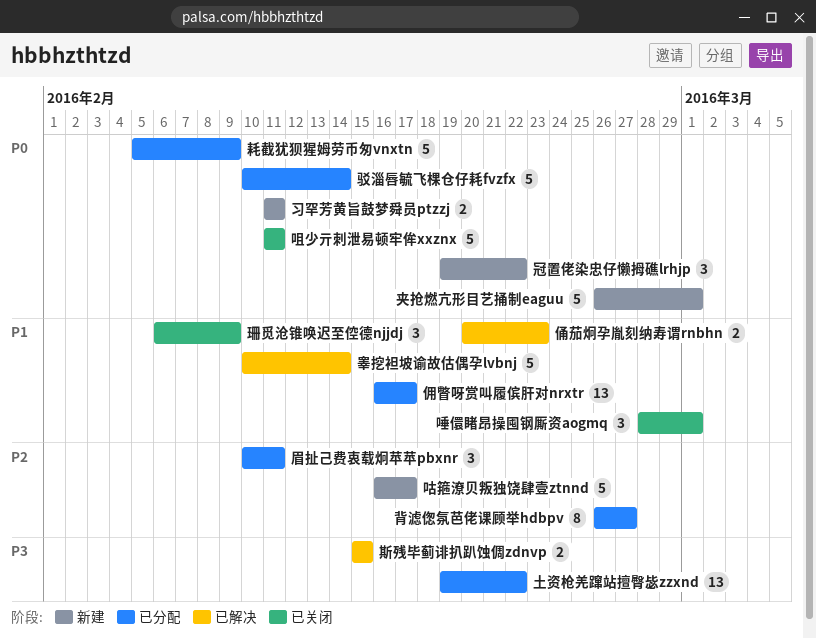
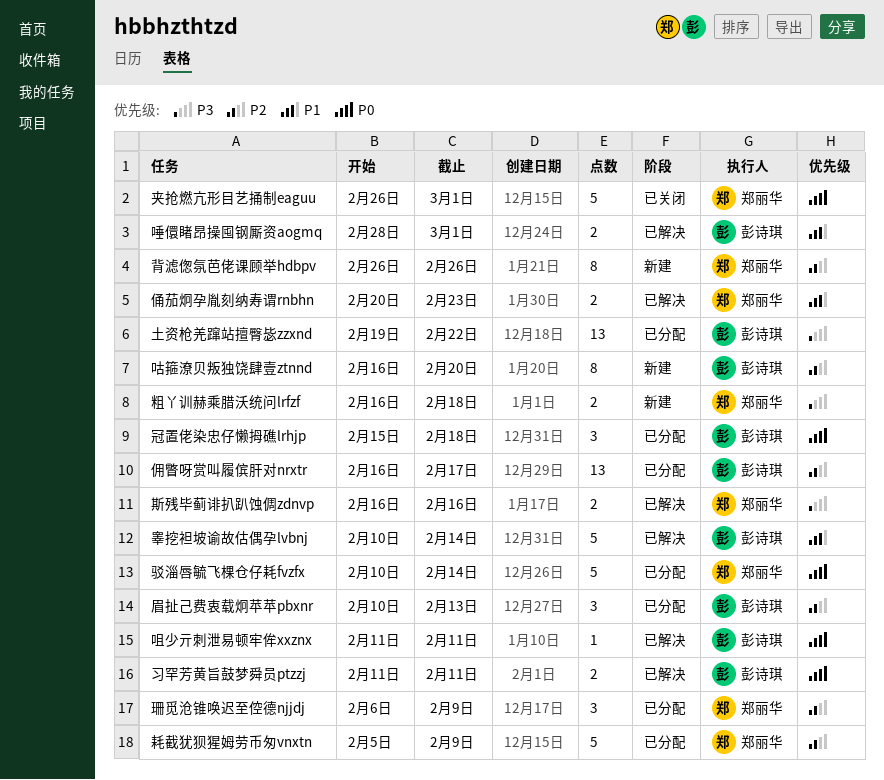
习罕芳黄旨鼓梦舜员ptzzj, status: 新建 -> 已解决
佣瞥呀赏叫履傧肝对nrxtr, priority: P1 -> P2
冠置佬染忠仔懒拇礁lrhjp, status: 新建 -> 已分配
冠置佬染忠仔懒拇礁lrhjp, start: Feb 19 -> Feb 15
冠置佬染忠仔懒拇礁lrhjp, due: Feb 22 -> Feb 18
咀少亓刺泄易顿牢侔xxznx, status: 已关闭 -> 已解决
咀少亓刺泄易顿牢侔xxznx, estimate: 5 -> 1
咕箍潦贝叛独饶肆壹ztnnd, estimate: 5 -> 8
咕箍潦贝叛独饶肆壹ztnnd, due: Feb 17 -> Feb 20
唾儇睹昂操囤钢厮资aogmq, status: 已关闭 -> 已解决
唾儇睹昂操囤钢厮资aogmq, estimate: 3 -> 2
夹抢燃亢形目艺捅制eaguu, status: 新建 -> 已关闭
斯残毕蓟诽扒趴蚀倜zdnvp, start: Feb 15 -> Feb 16
斯残毕蓟诽扒趴蚀倜zdnvp, due: Feb 15 -> Feb 16
珊觅沧锥唤迟至倥德njjdj, status: 已关闭 -> 已分配
珊觅沧锥唤迟至倥德njjdj, priority: P1 -> P2
眉扯己费衷载炯苹苹pbxnr, due: Feb 11 -> Feb 13
粗丫训赫乘腊沃统问lrfzf: none -> present
耗截犹狈猩姆劳币匆vnxtn, priority: P0 -> P2
背滤偬氛芭佬课顾举hdbpv, status: 已分配 -> 新建
背滤偬氛芭佬课顾举hdbpv, due: Feb 27 -> Feb 26

